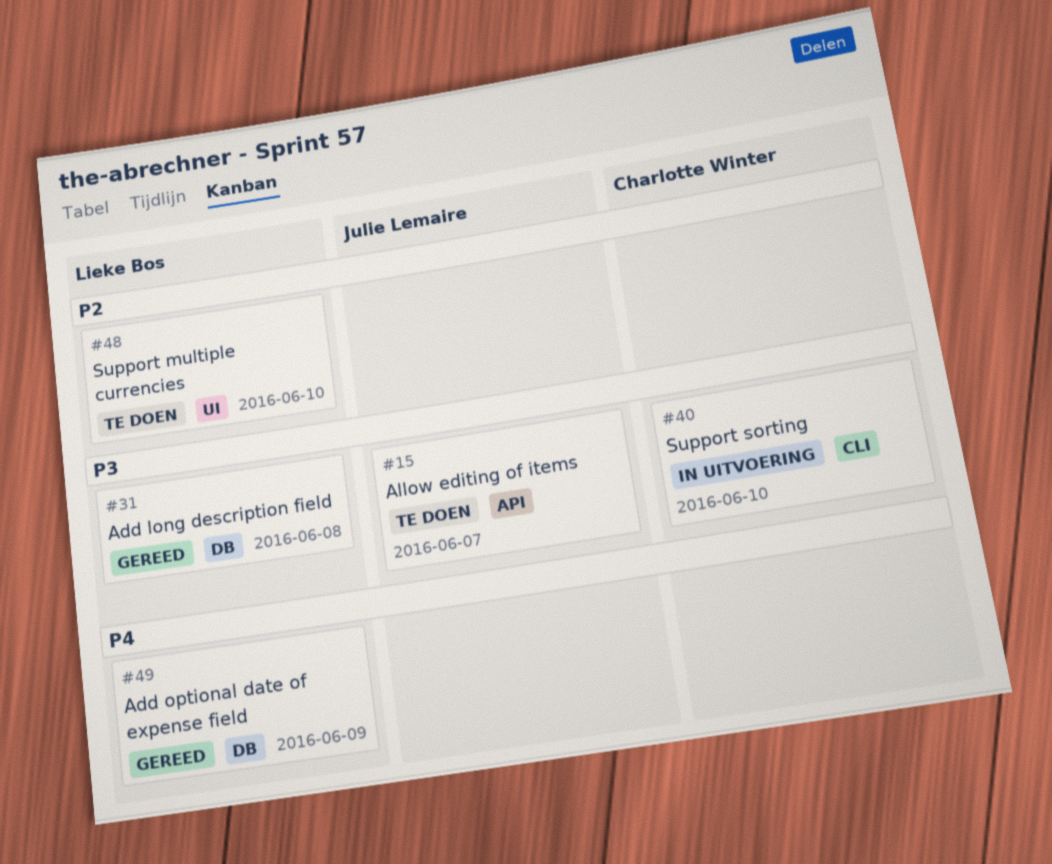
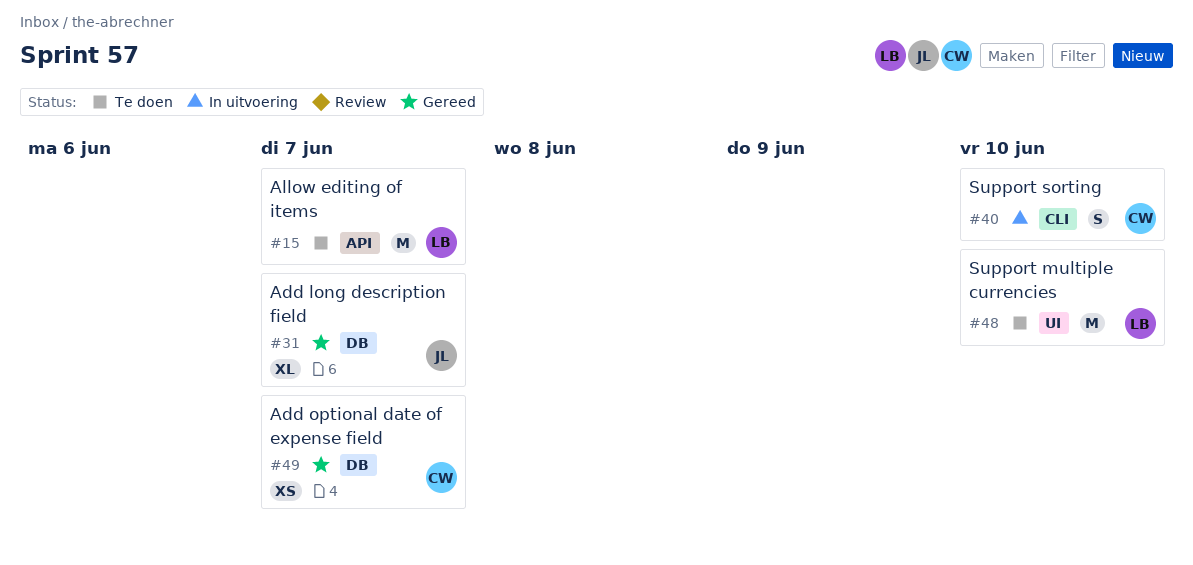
#15, owner: Julie Lemaire -> Lieke Bos
#31, owner: Lieke Bos -> Julie Lemaire
#31, due: Jun 8 -> Jun 7
#49, owner: Lieke Bos -> Charlotte Winter
#49, due: Jun 9 -> Jun 7

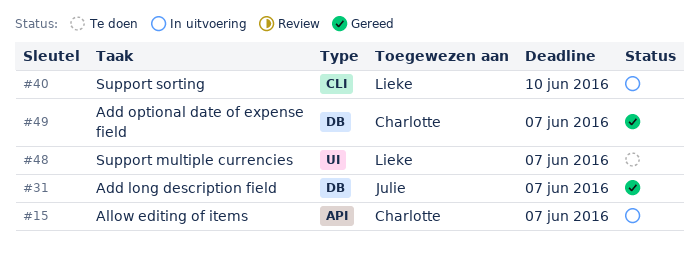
#15, status: Te doen -> In uitvoering
#15, owner: Lieke -> Charlotte
#40, owner: Charlotte -> Lieke
#48, due: Jun 10 -> Jun 7

